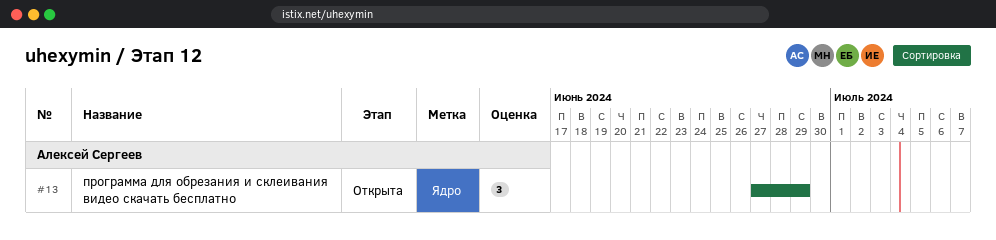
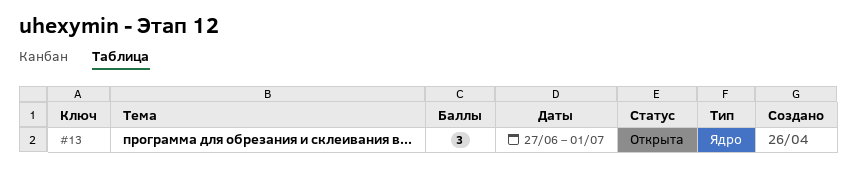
#13, due: Jun 29 -> Jul 1

